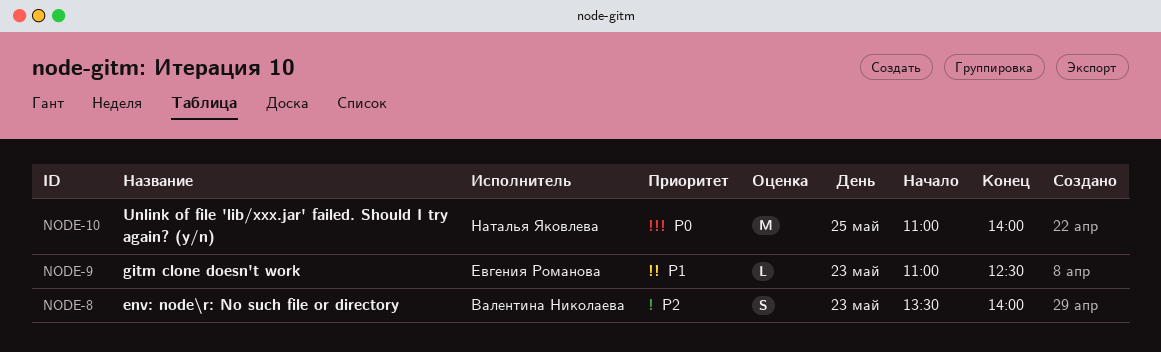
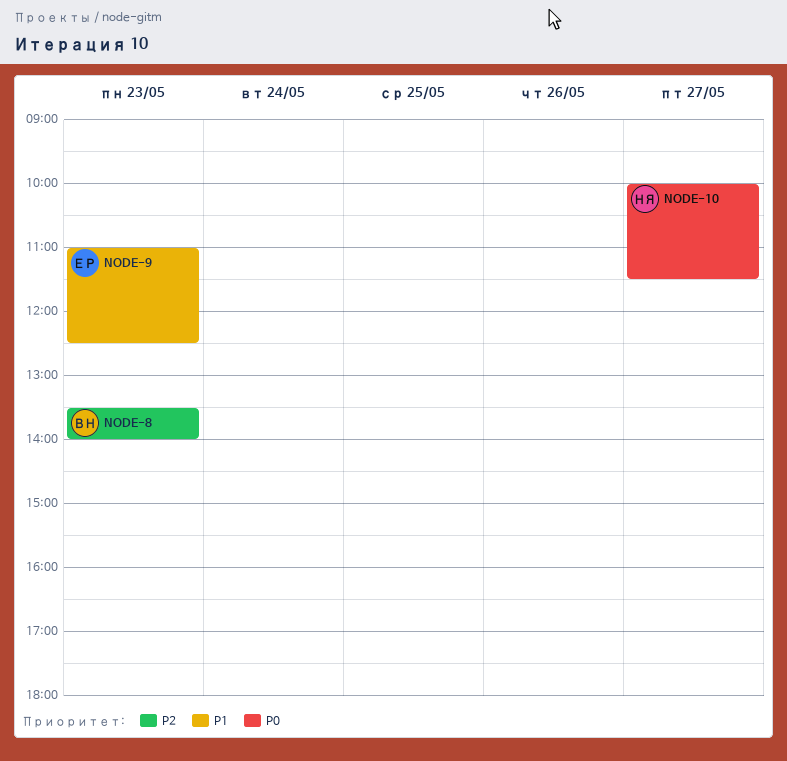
NODE-10, day: May 25 -> May 27
NODE-10, begins: 11:00 -> 10:00
NODE-10, ends: 14:00 -> 11:30

